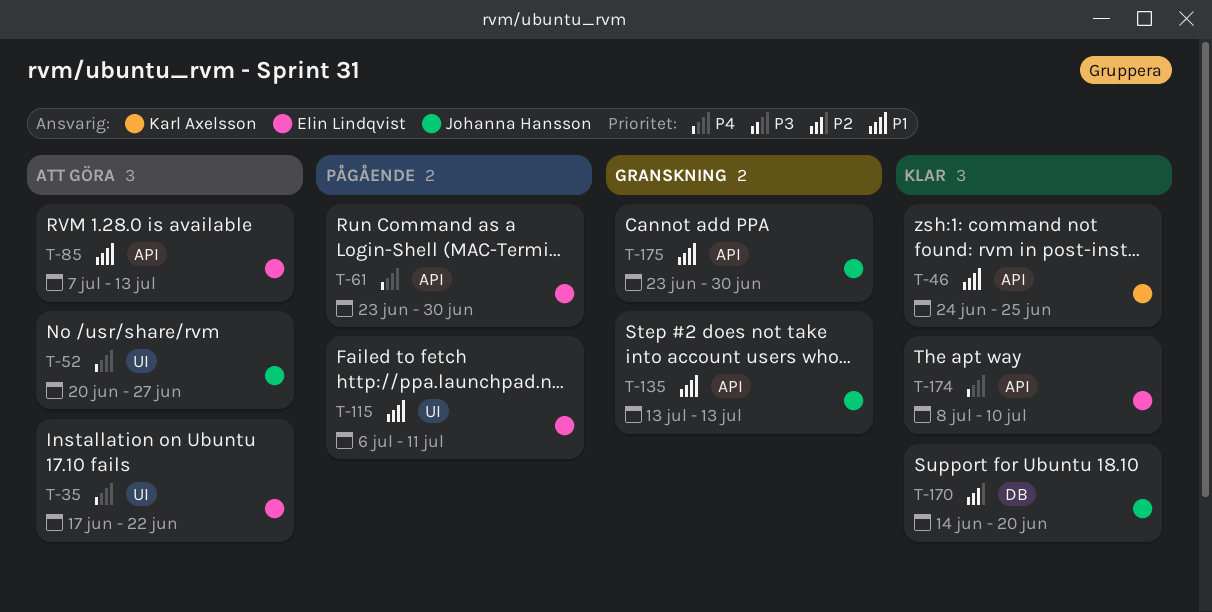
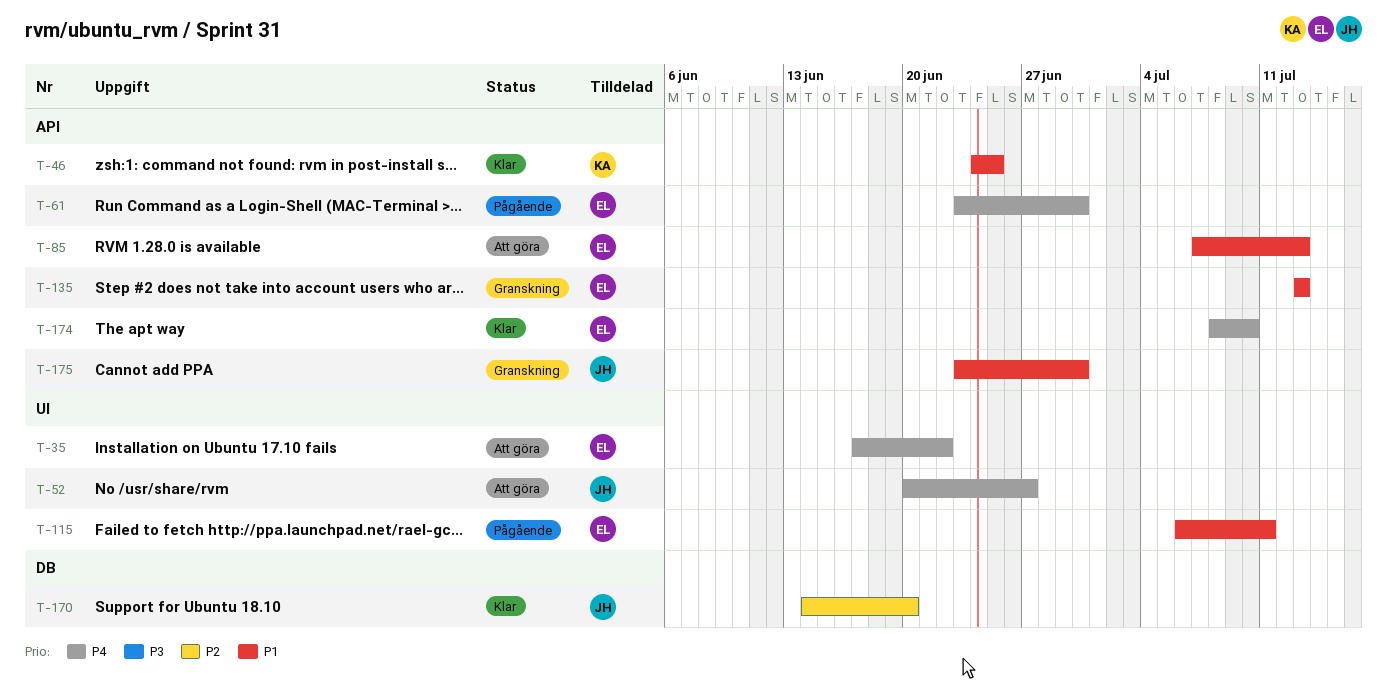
T-135, owner: Johanna Hansson -> Elin Lindqvist

